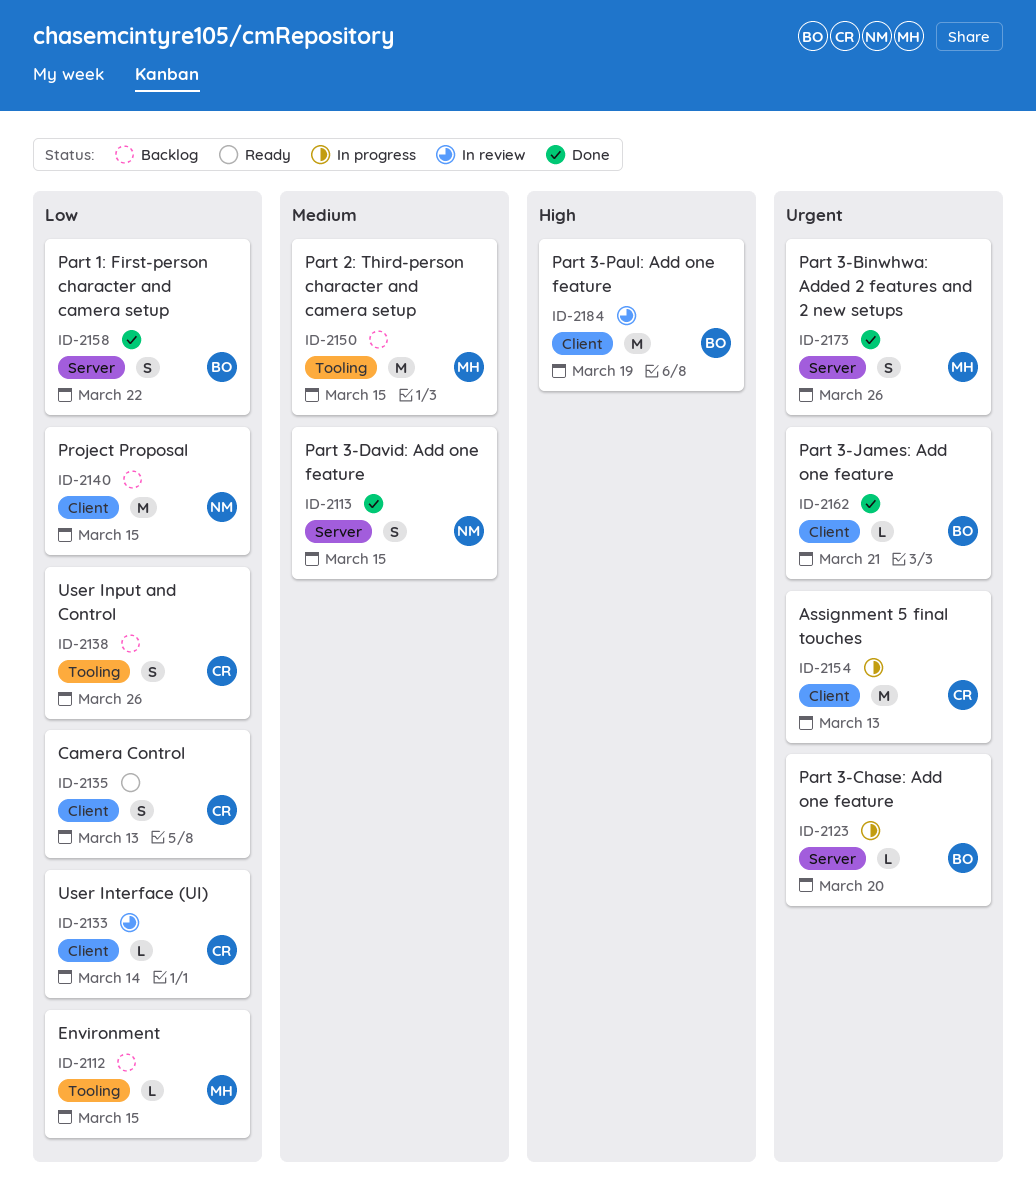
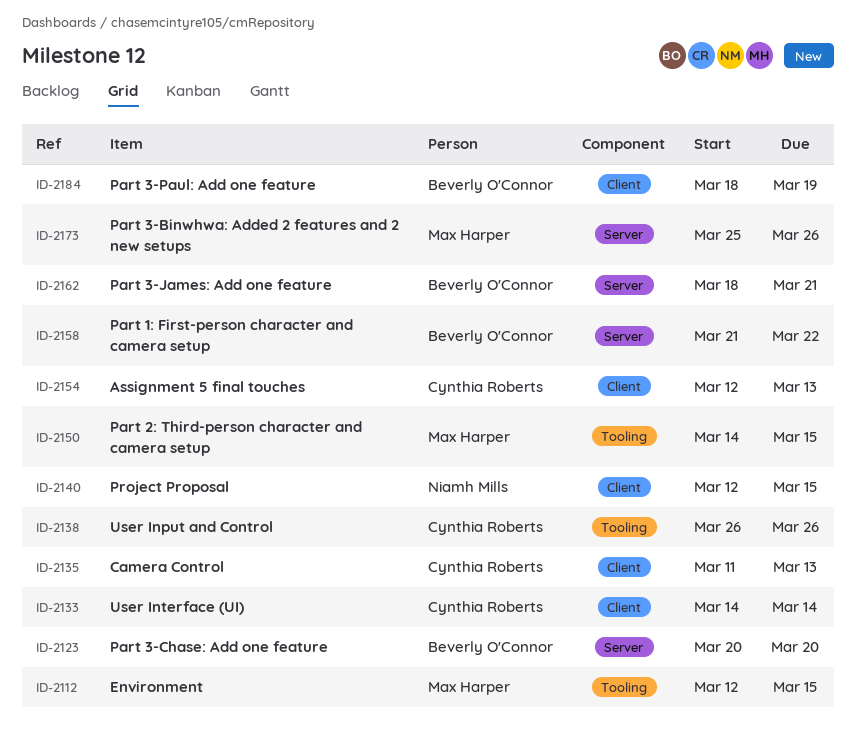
ID-2113: present -> none
ID-2162, label: Client -> Server

